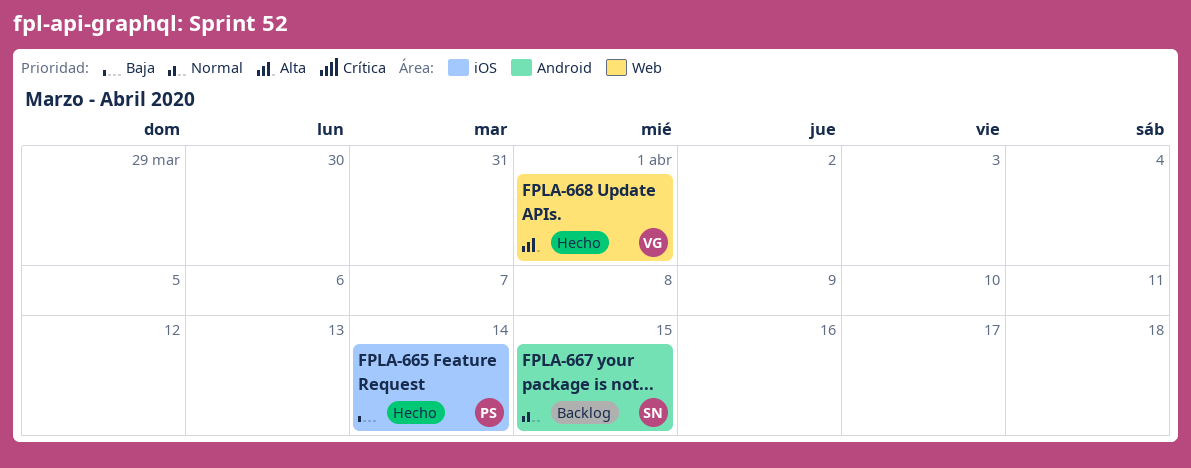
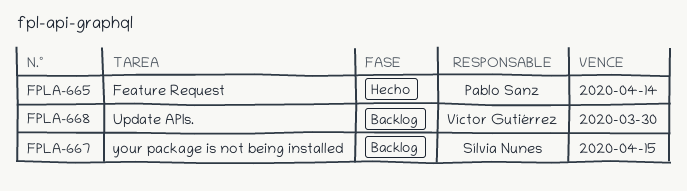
FPLA-668, status: Hecho -> Backlog
FPLA-668, due: Apr 1 -> Mar 30

